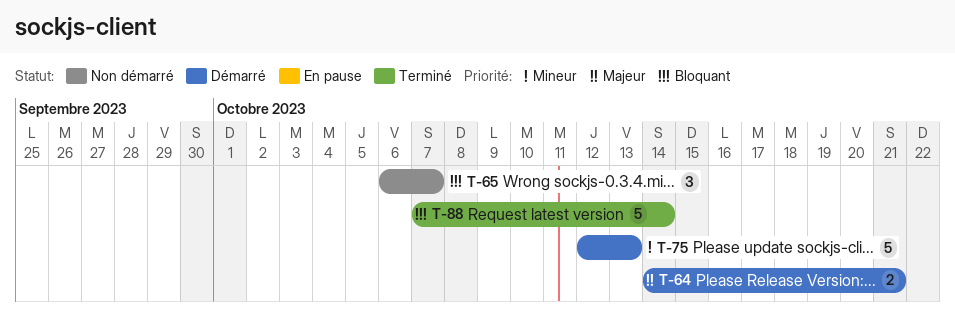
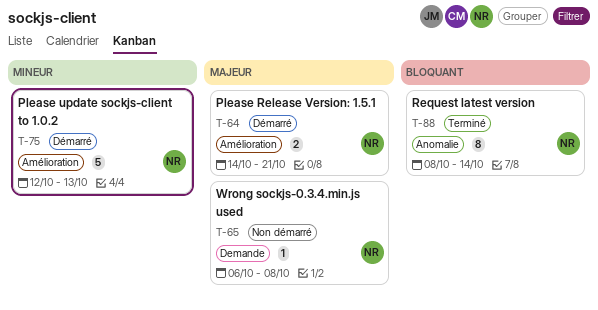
T-65, priority: Bloquant -> Majeur
T-65, estimate: 3 -> 1
T-65, due: Oct 7 -> Oct 8
T-88, estimate: 5 -> 8
T-88, start: Oct 7 -> Oct 8

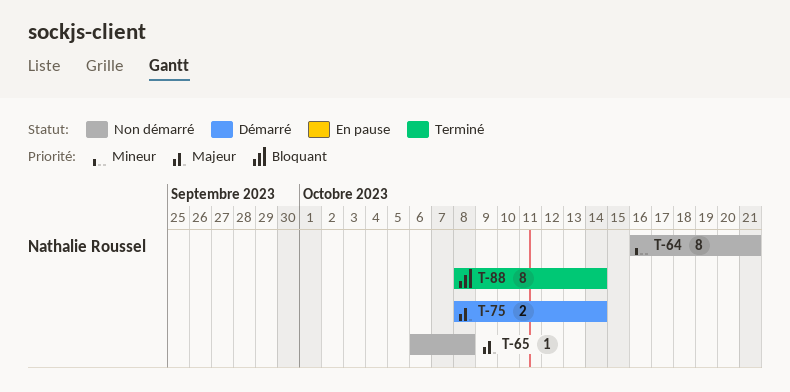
T-64, status: Démarré -> Non démarré
T-64, priority: Majeur -> Mineur
T-64, estimate: 2 -> 8
T-64, start: Oct 14 -> Oct 16
T-75, priority: Mineur -> Majeur
T-75, estimate: 5 -> 2
T-75, start: Oct 12 -> Oct 8
T-75, due: Oct 13 -> Oct 14

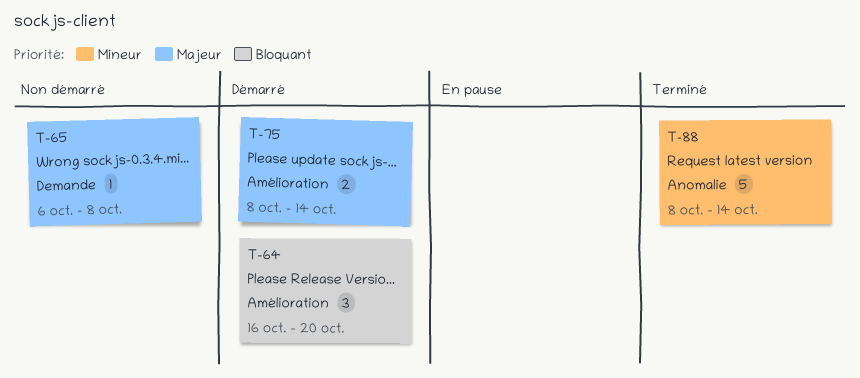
T-64, status: Non démarré -> Démarré
T-64, priority: Mineur -> Bloquant
T-64, estimate: 8 -> 3
T-64, due: Oct 21 -> Oct 20
T-88, priority: Bloquant -> Mineur
T-88, estimate: 8 -> 5

